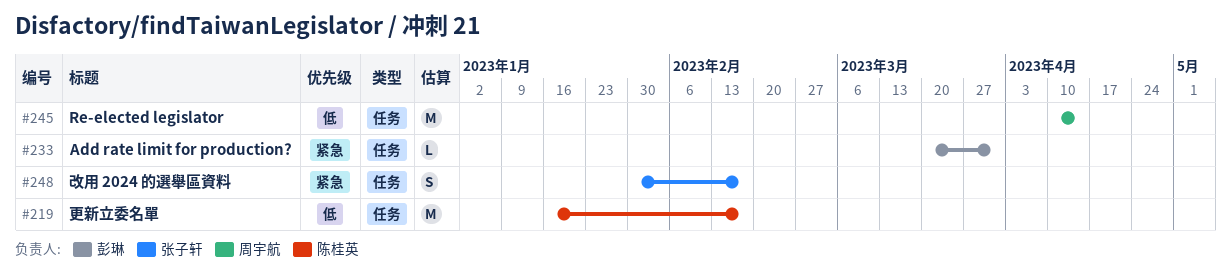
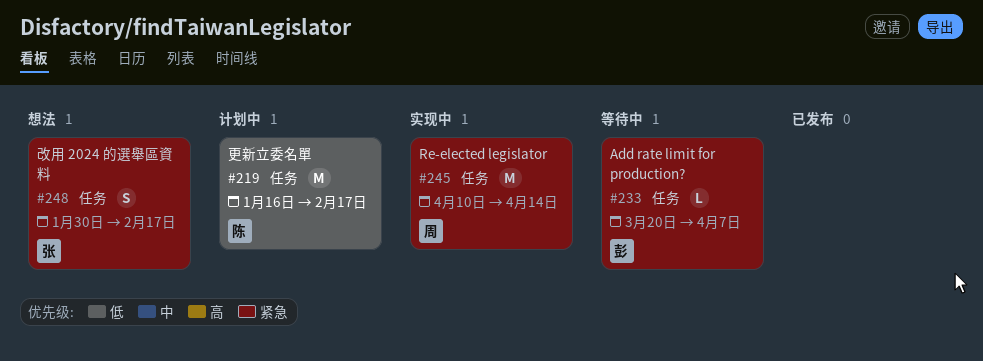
#233, due: Mar 31 -> Apr 7
#245, priority: 低 -> 紧急

